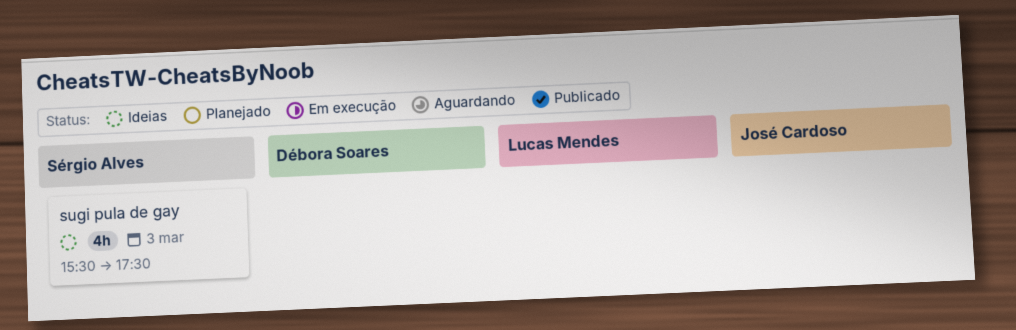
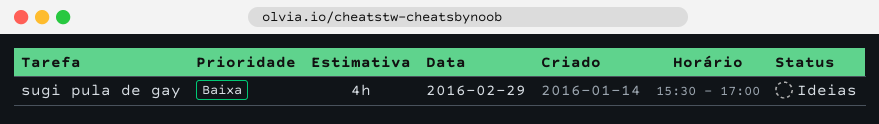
sugi pula de gay, day: Mar 3 -> Feb 29
sugi pula de gay, ends: 17:30 -> 17:00

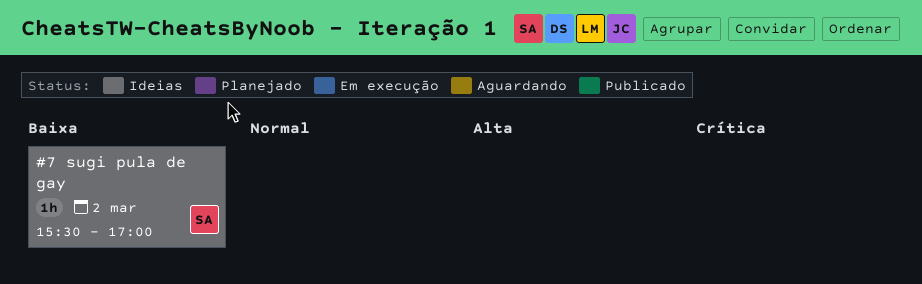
sugi pula de gay, estimate: 4h -> 1h
sugi pula de gay, day: Feb 29 -> Mar 2

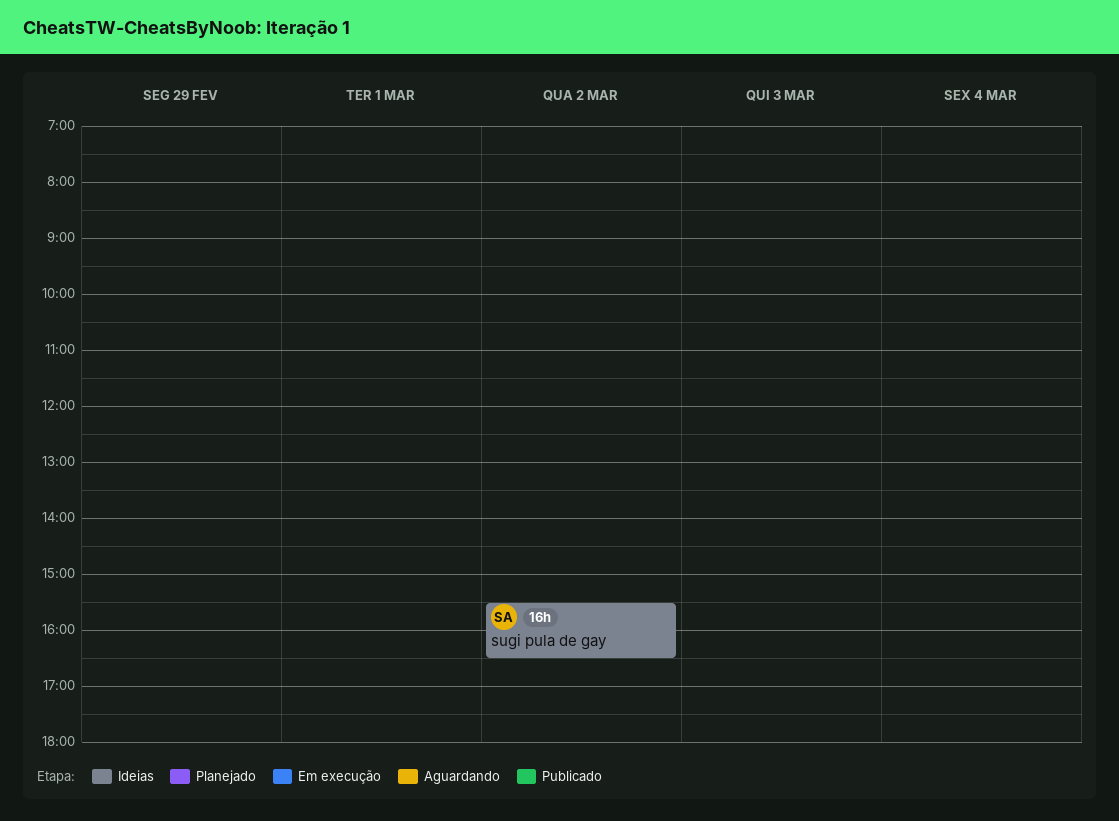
sugi pula de gay, estimate: 1h -> 16h
sugi pula de gay, ends: 17:00 -> 16:30

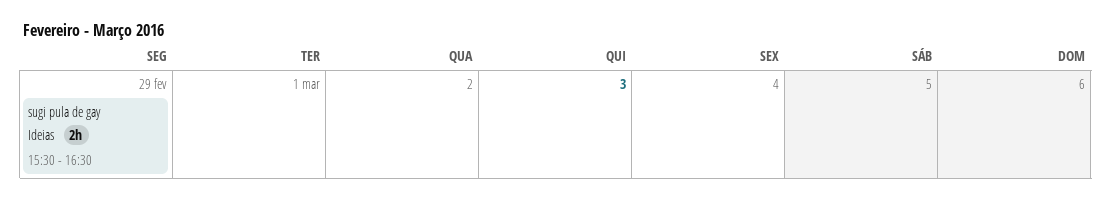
sugi pula de gay, estimate: 16h -> 2h
sugi pula de gay, day: Mar 2 -> Feb 29

